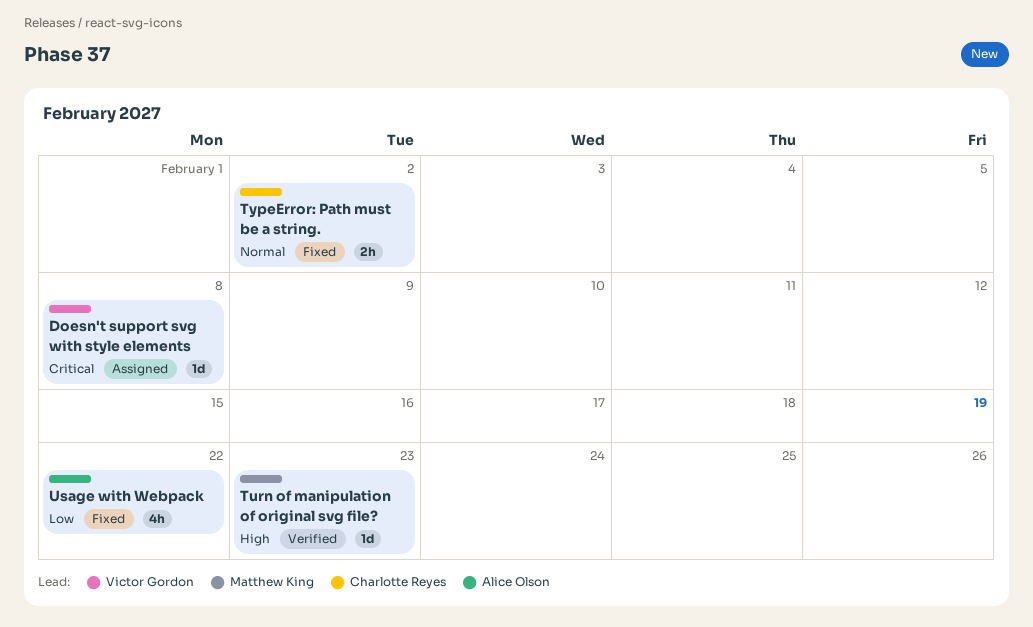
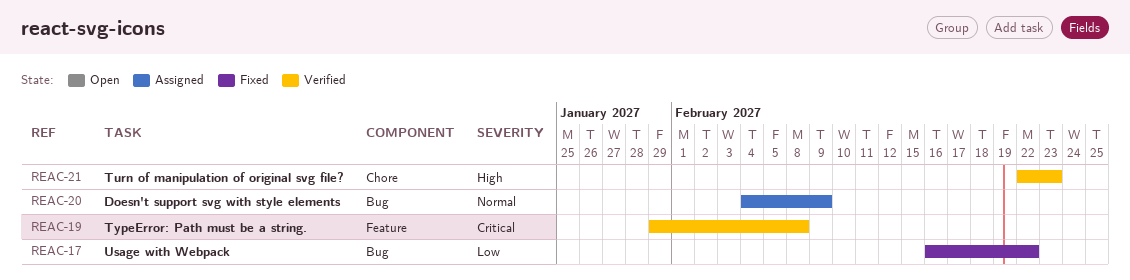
Doesn't support svg with style elements, priority: Critical -> Normal
Doesn't support svg with style elements, due: Feb 8 -> Feb 9
TypeError: Path must be a string., status: Fixed -> Verified
TypeError: Path must be a string., priority: Normal -> Critical
TypeError: Path must be a string., due: Feb 2 -> Feb 8

